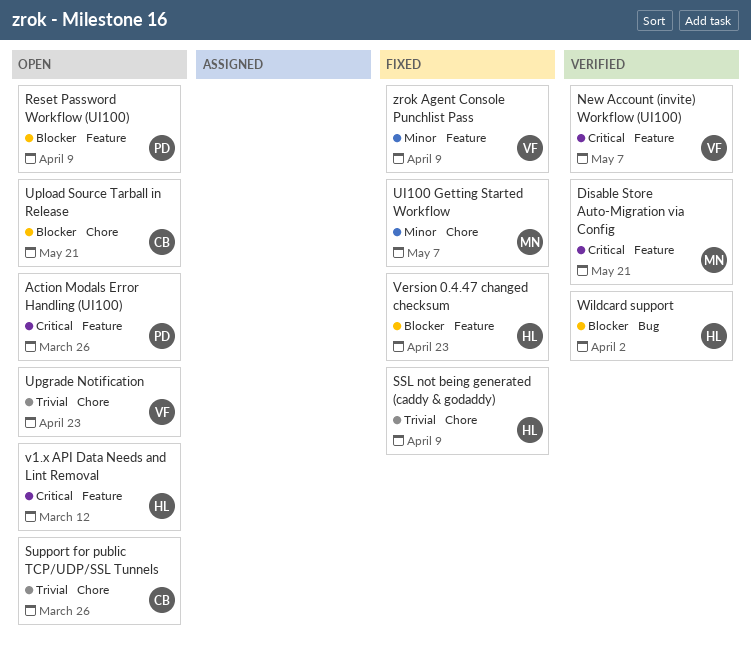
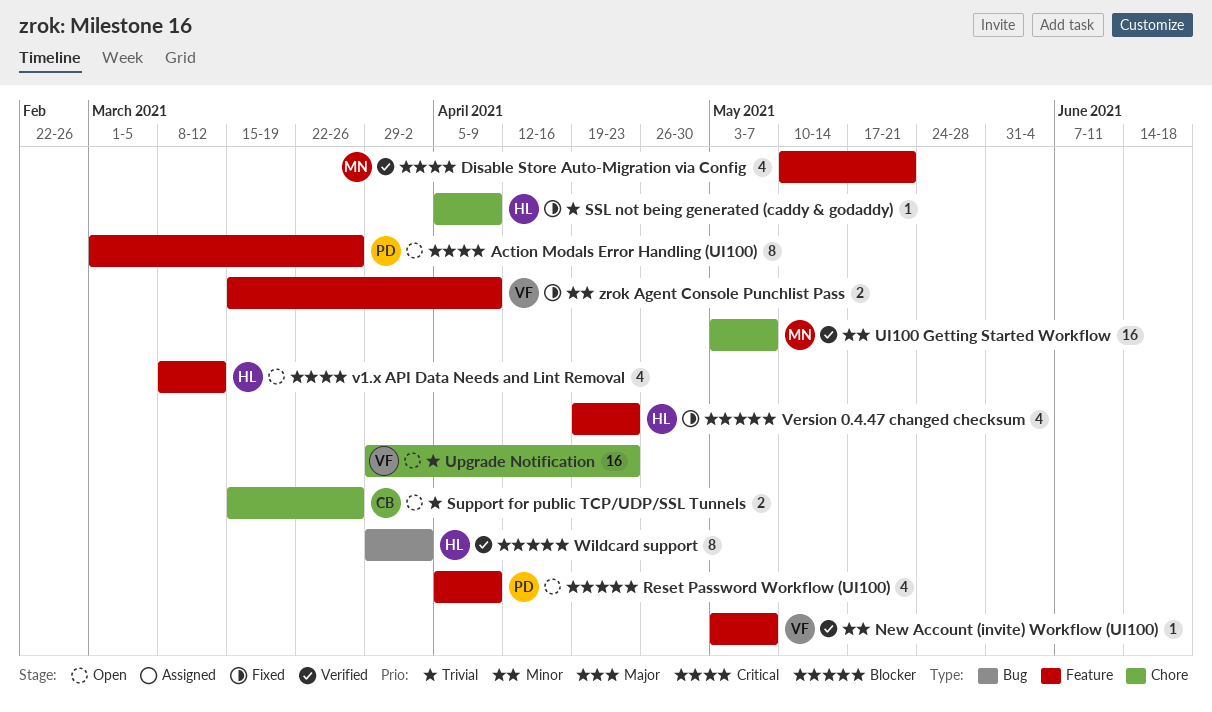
New Account (invite) Workflow (UI100), priority: Critical -> Minor
UI100 Getting Started Workflow, status: Fixed -> Verified
Upload Source Tarball in Release: present -> none

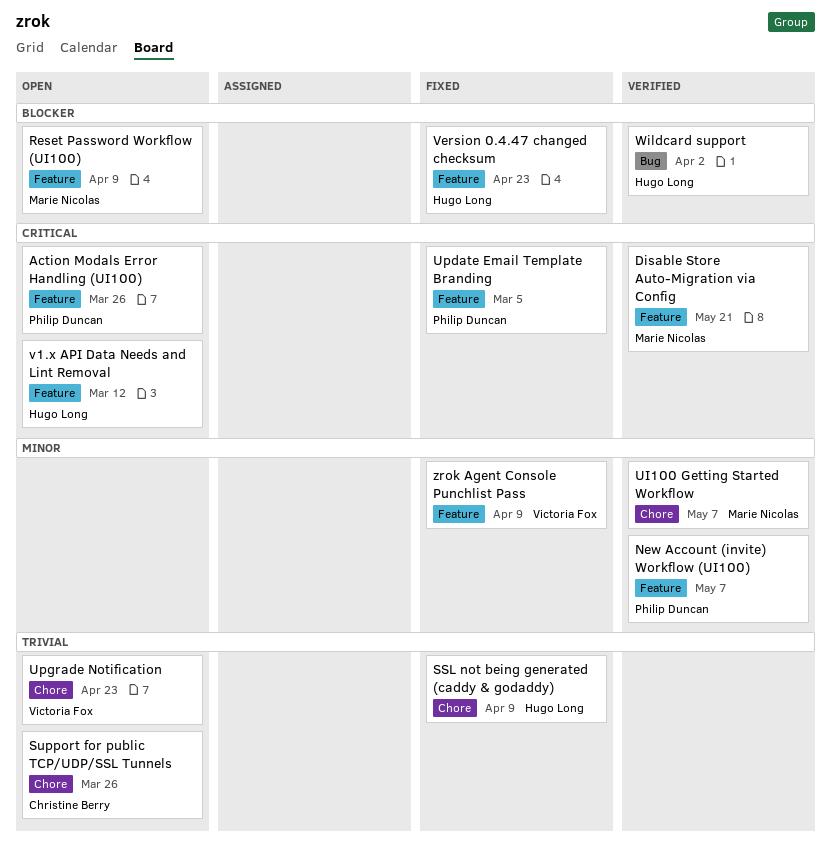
New Account (invite) Workflow (UI100), owner: Victoria Fox -> Philip Duncan
Reset Password Workflow (UI100), owner: Philip Duncan -> Marie Nicolas
Update Email Template Branding: none -> present

